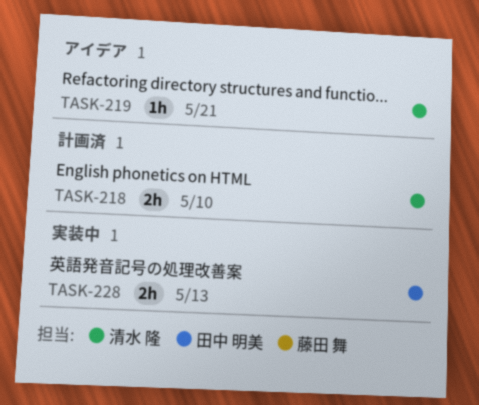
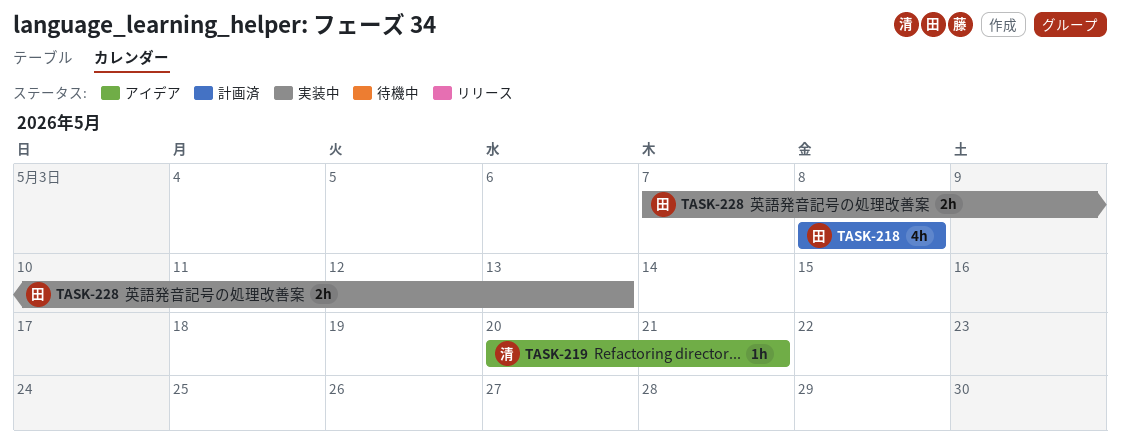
TASK-218, owner: 清水 隆 -> 田中 明美
TASK-218, estimate: 2h -> 4h
TASK-218, due: May 10 -> May 8

